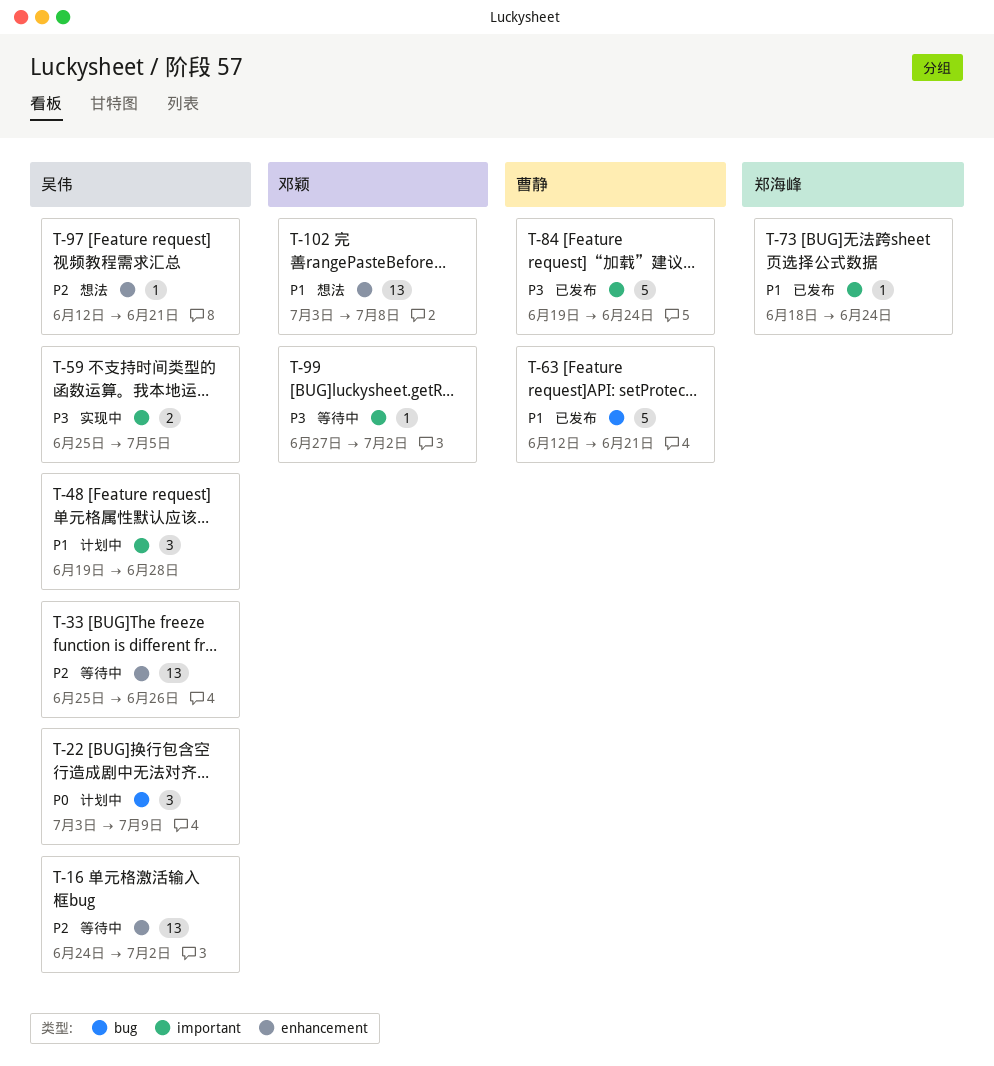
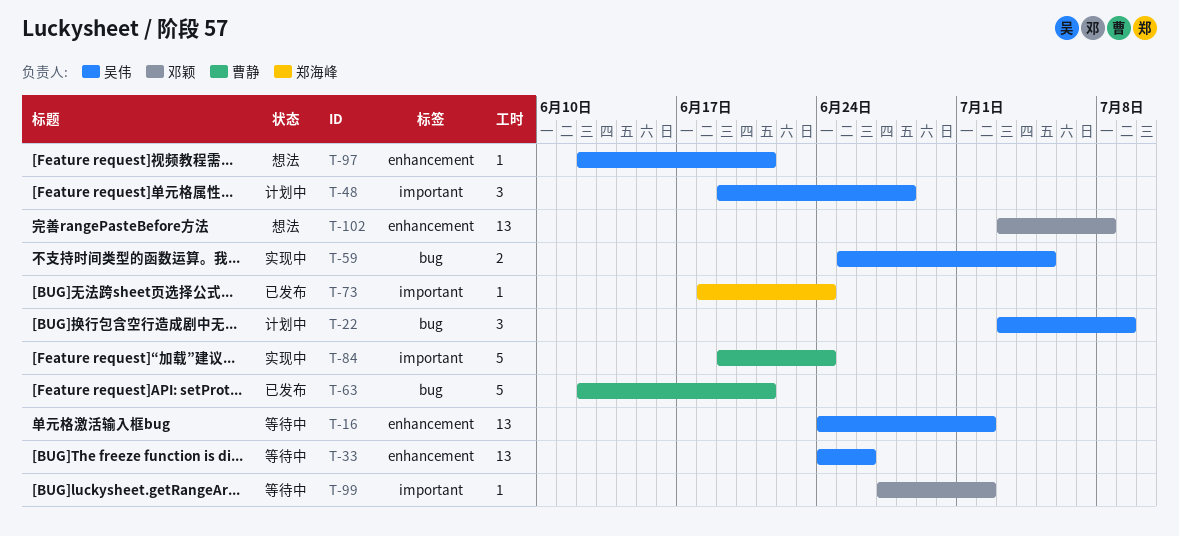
T-33, start: Jun 25 -> Jun 24
T-59, label: important -> bug
T-84, status: 已发布 -> 实现中

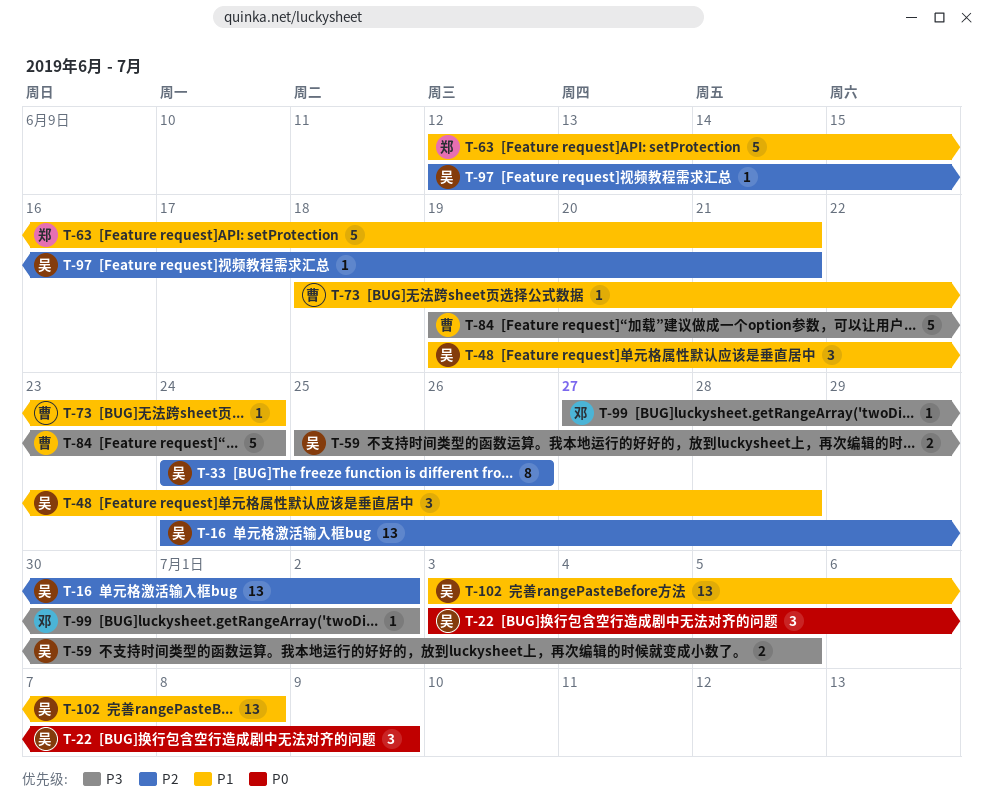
T-33, estimate: 13 -> 8
T-63, owner: 曹静 -> 郑海峰
T-73, owner: 郑海峰 -> 曹静
T-102, owner: 邓颖 -> 吴伟

